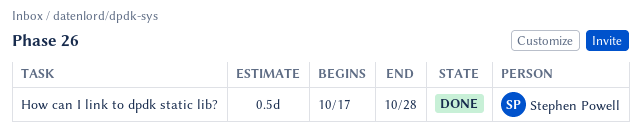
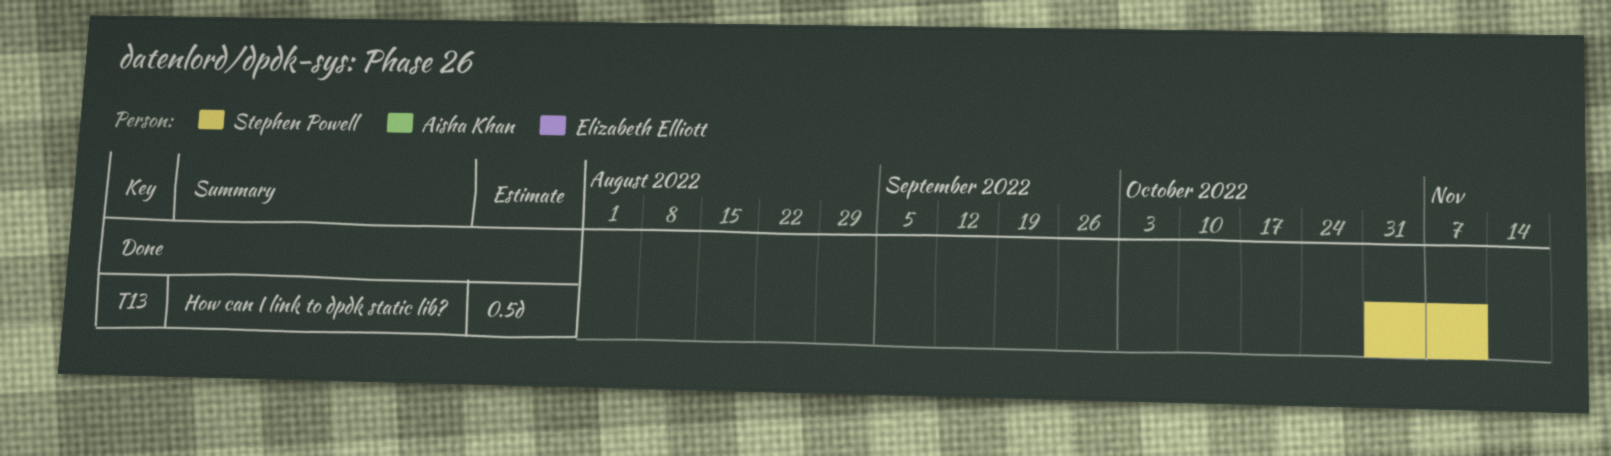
How can I link to dpdk static lib?, start: Oct 17 -> Oct 31
How can I link to dpdk static lib?, due: Oct 28 -> Nov 11

